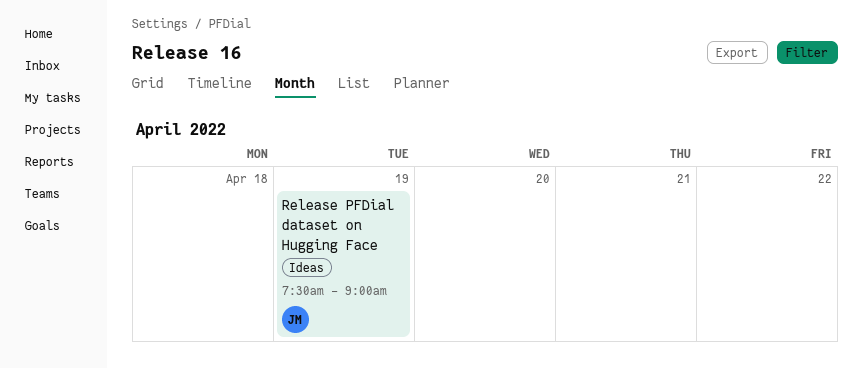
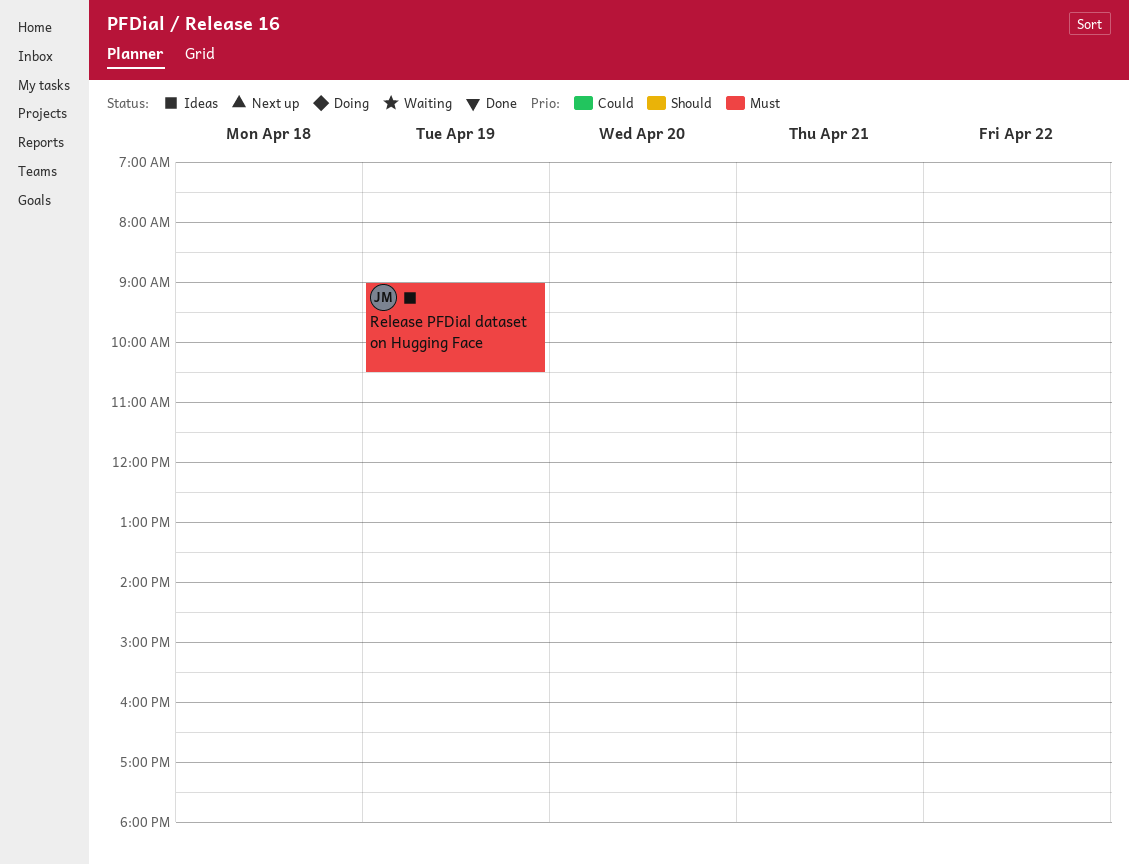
Release PFDial dataset on Hugging Face, begins: 07:30 -> 09:00
Release PFDial dataset on Hugging Face, ends: 09:00 -> 10:30

